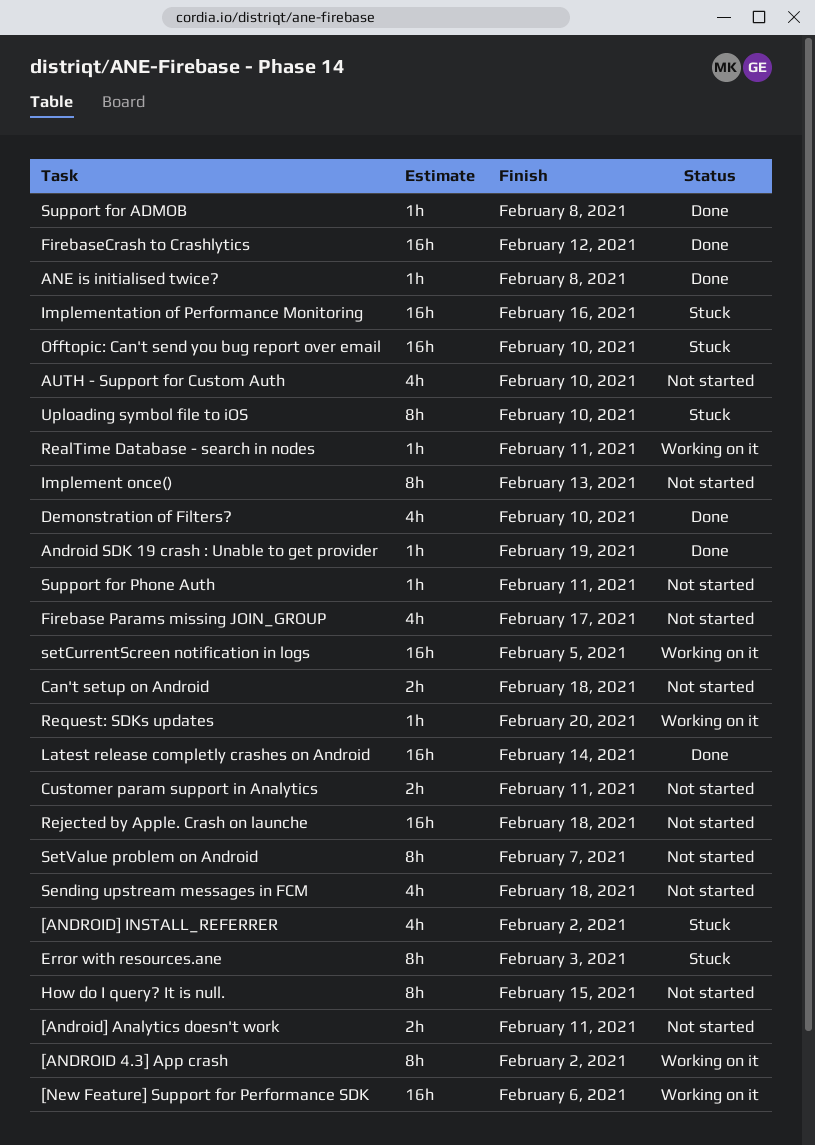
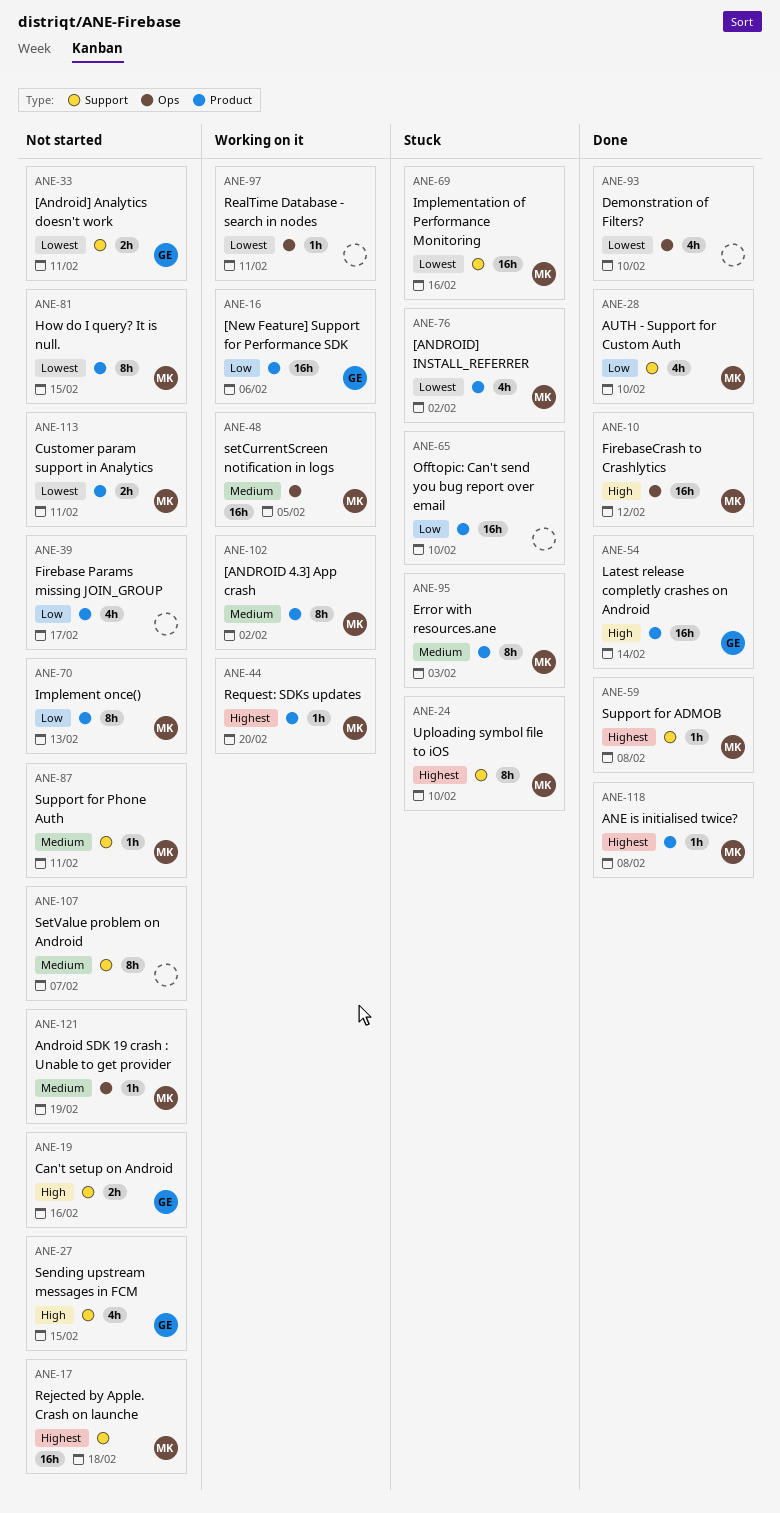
Android SDK 19 crash : Unable to get provider, status: Done -> Not started
AUTH - Support for Custom Auth, status: Not started -> Done
Can't setup on Android, due: Feb 18 -> Feb 16
Sending upstream messages in FCM, due: Feb 18 -> Feb 15

